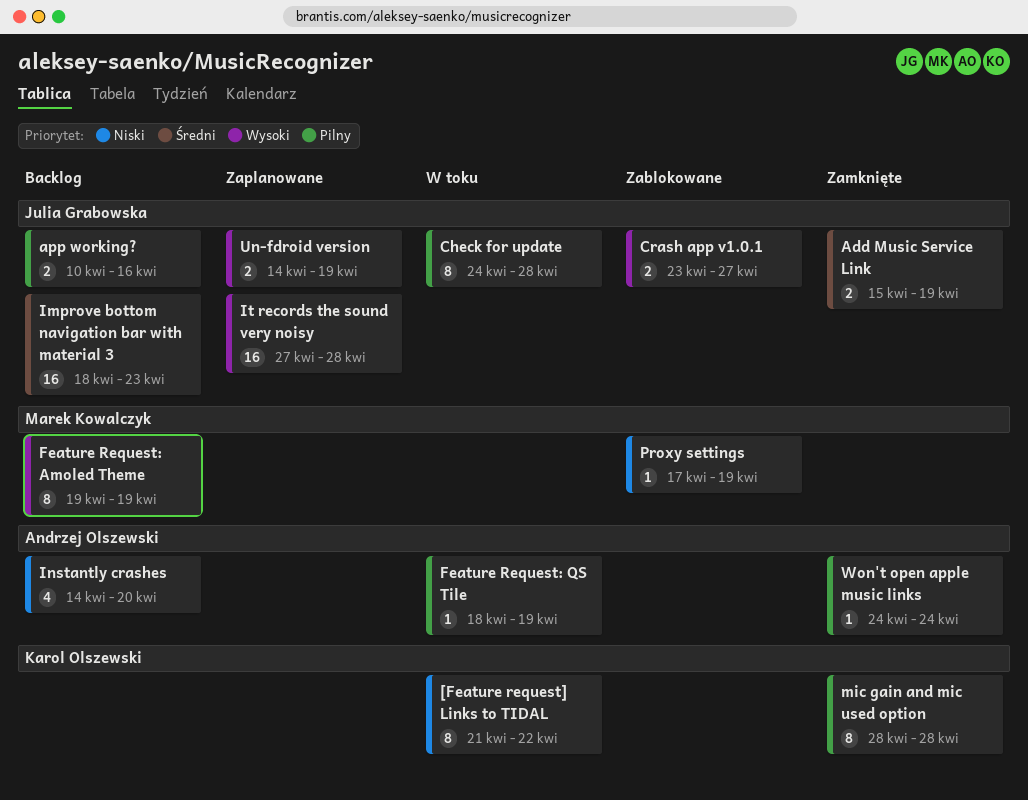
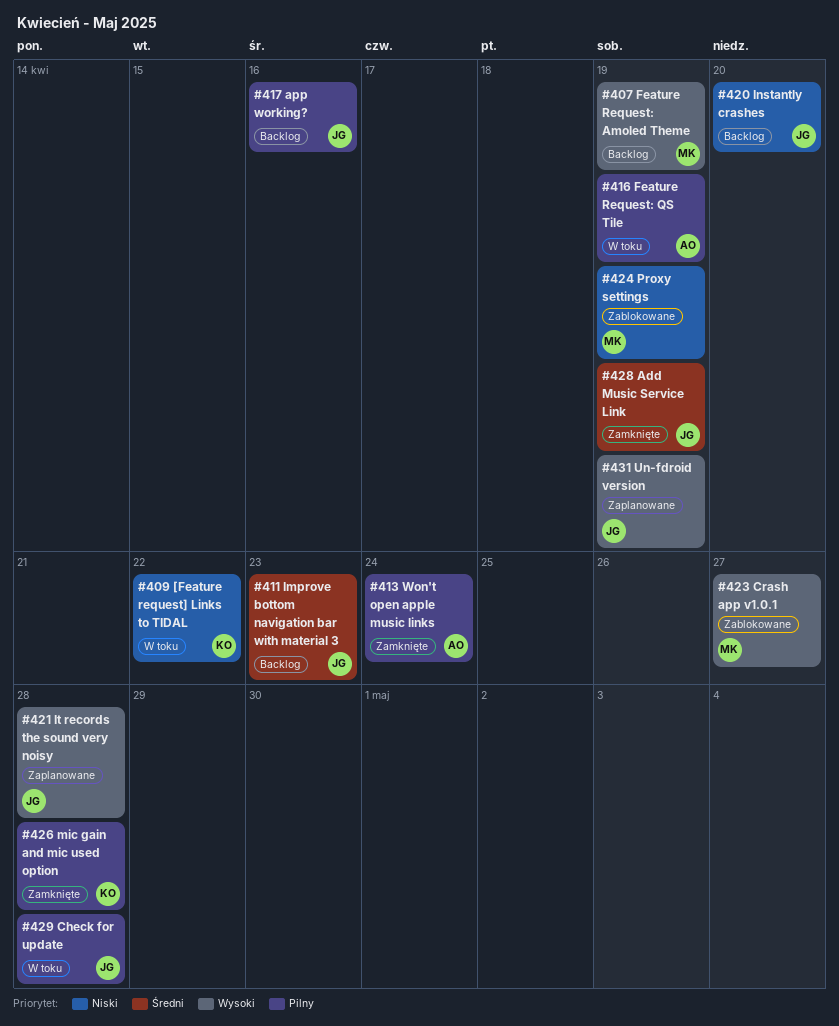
Crash app v1.0.1, owner: Julia Grabowska -> Marek Kowalczyk
Instantly crashes, owner: Andrzej Olszewski -> Julia Grabowska

